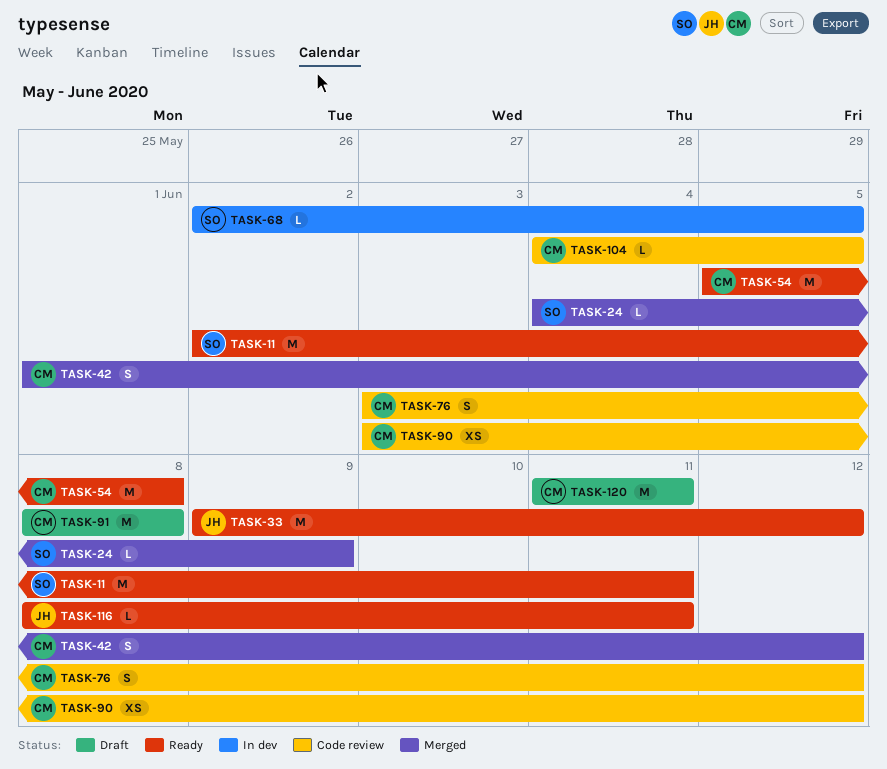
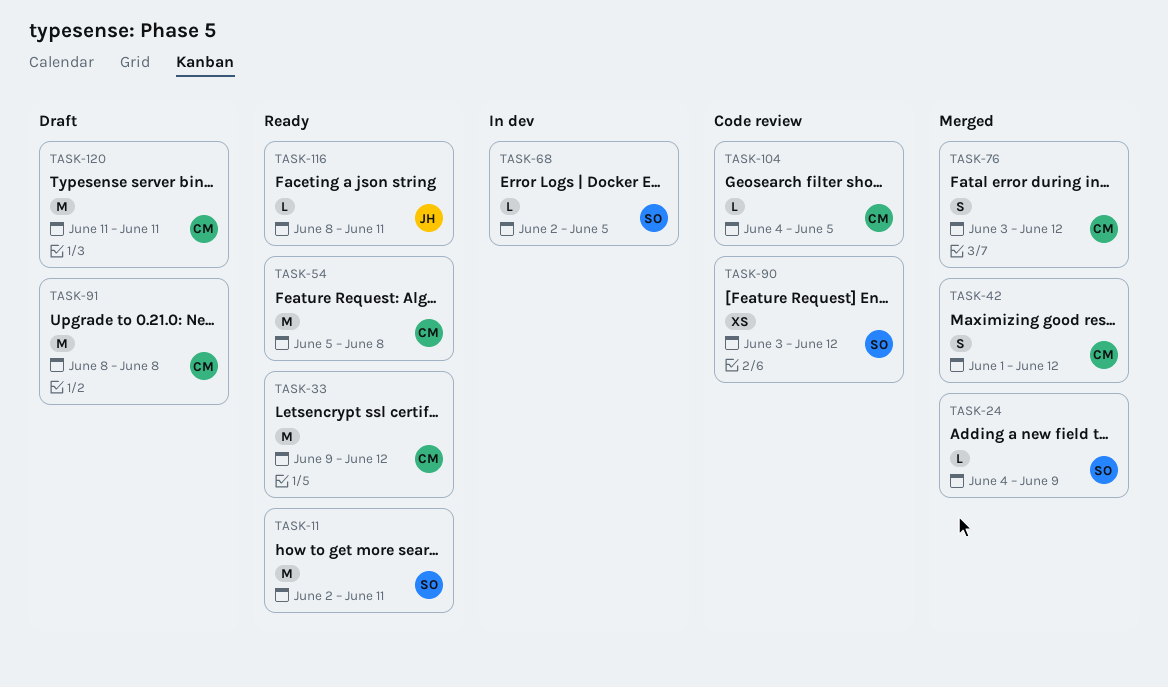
TASK-33, owner: JH -> CM
TASK-76, status: Code review -> Merged
TASK-90, owner: CM -> SO

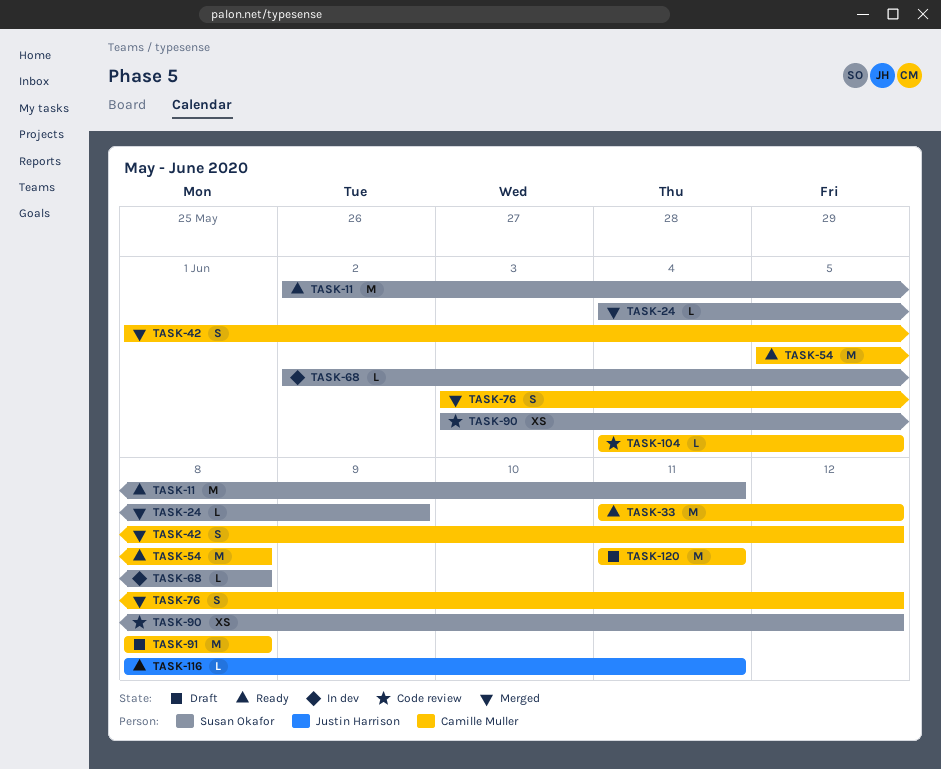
TASK-33, start: Jun 9 -> Jun 11
TASK-68, due: Jun 5 -> Jun 8

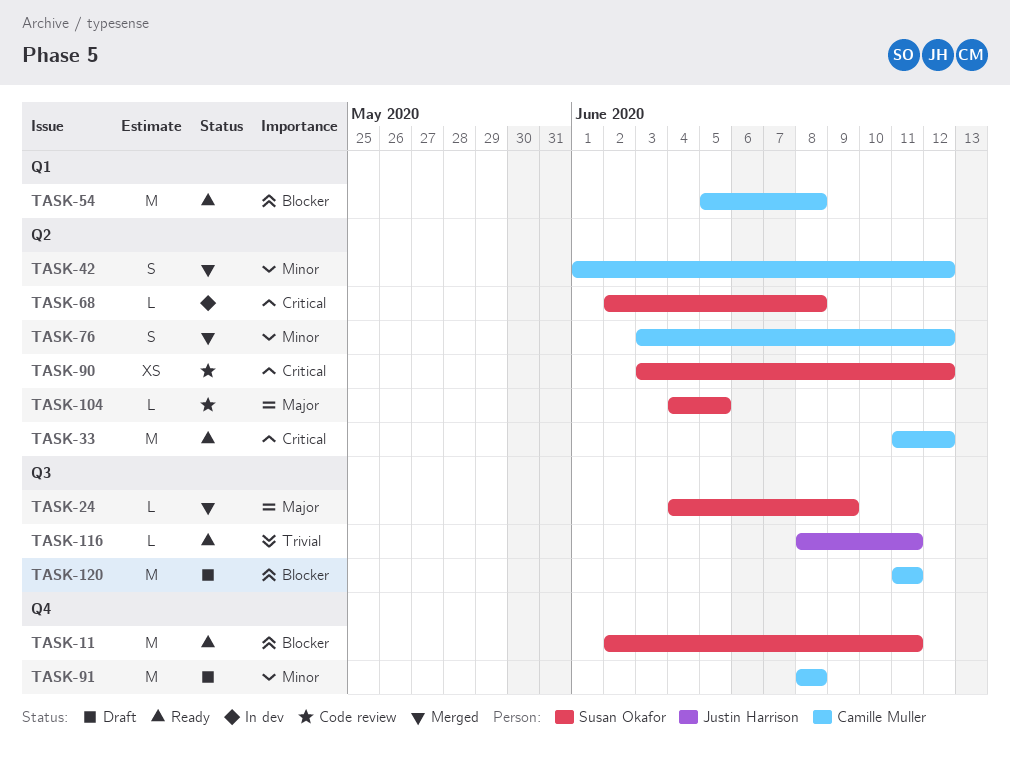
TASK-104, owner: Camille Muller -> Susan Okafor

